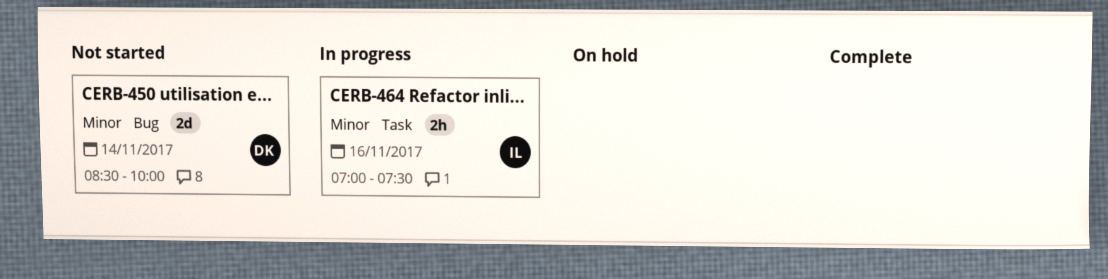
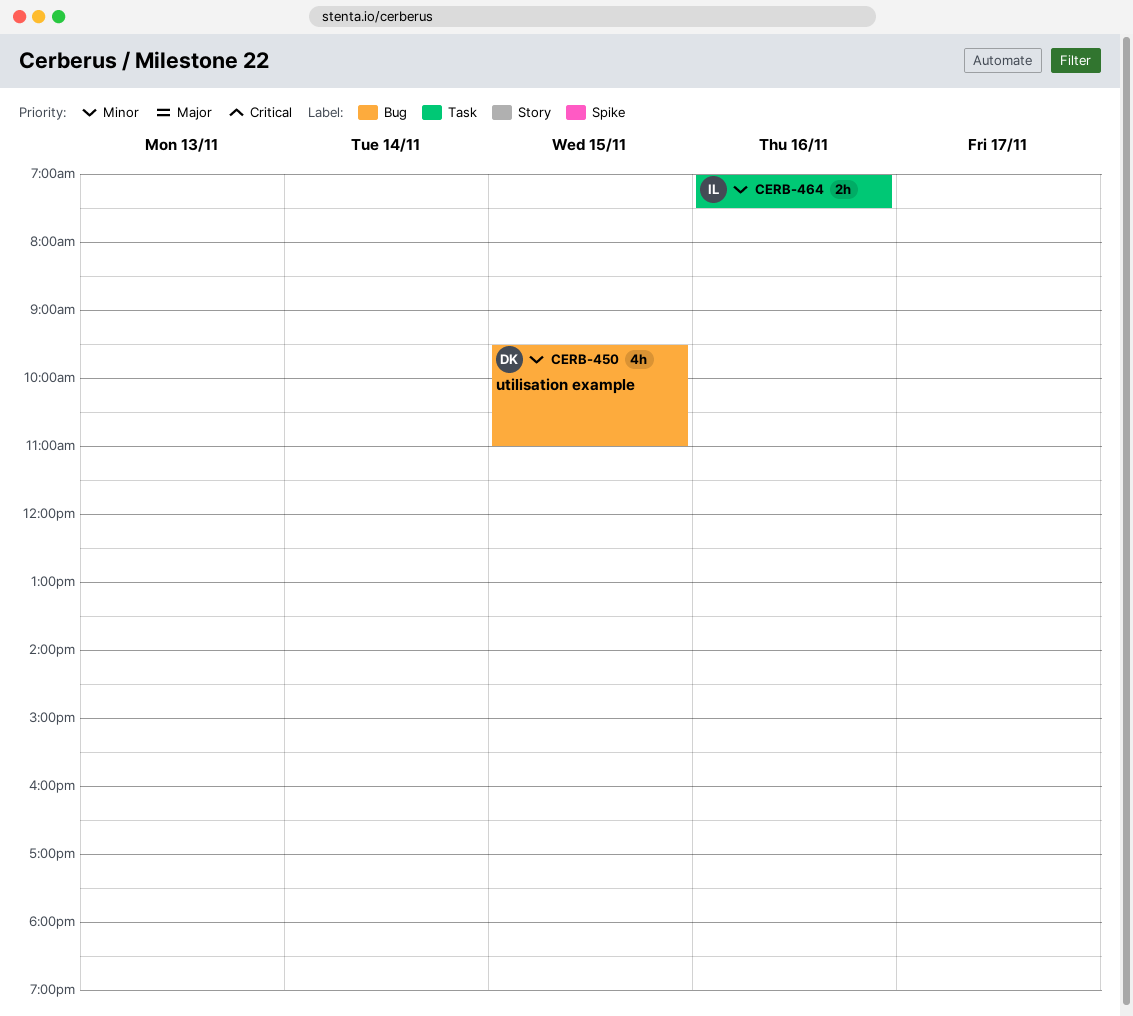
CERB-450, estimate: 2d -> 4h
CERB-450, day: Nov 14 -> Nov 15
CERB-450, begins: 08:30 -> 09:30
CERB-450, ends: 10:00 -> 11:00

